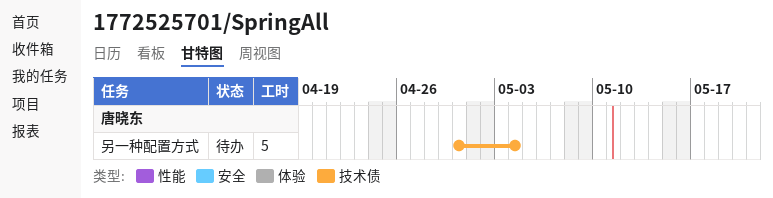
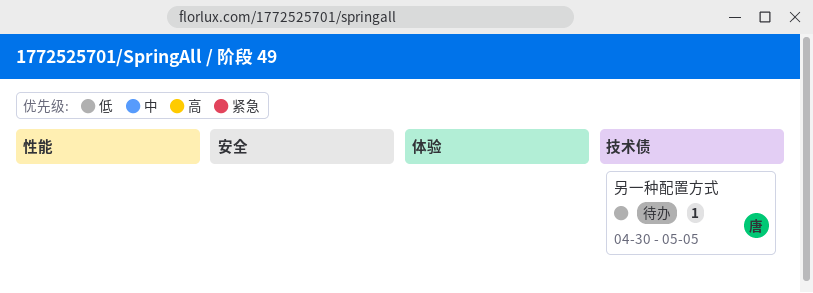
另一种配置方式, estimate: 5 -> 1
另一种配置方式, due: May 4 -> May 5

